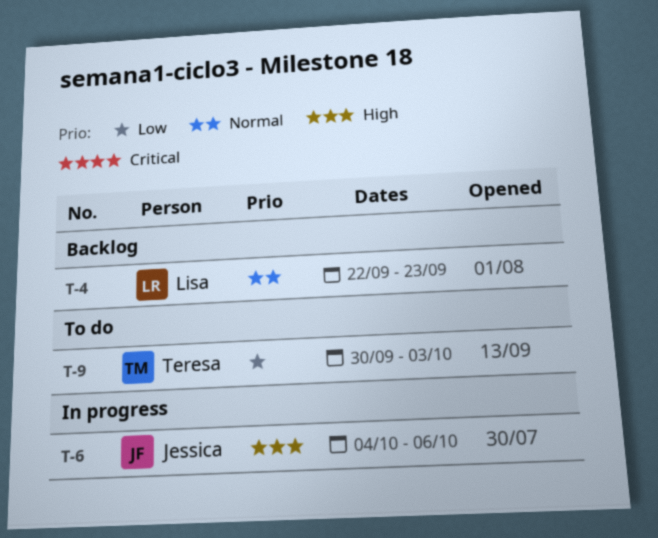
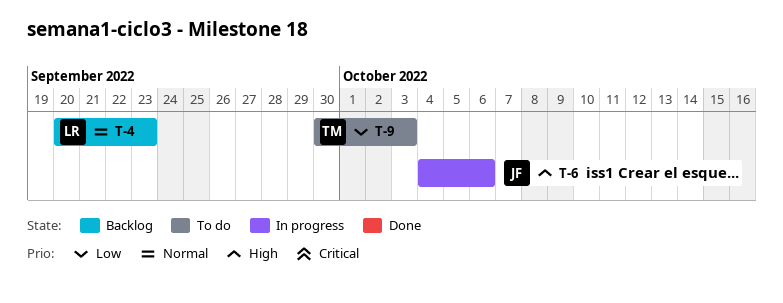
T-4, start: Sep 22 -> Sep 20

